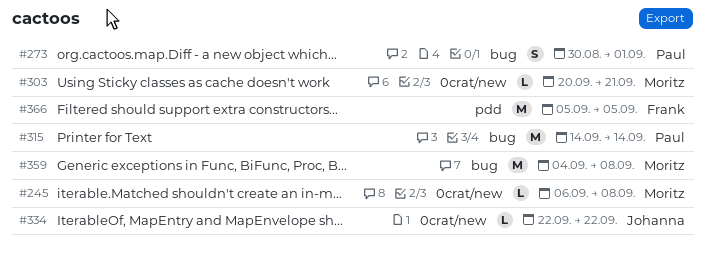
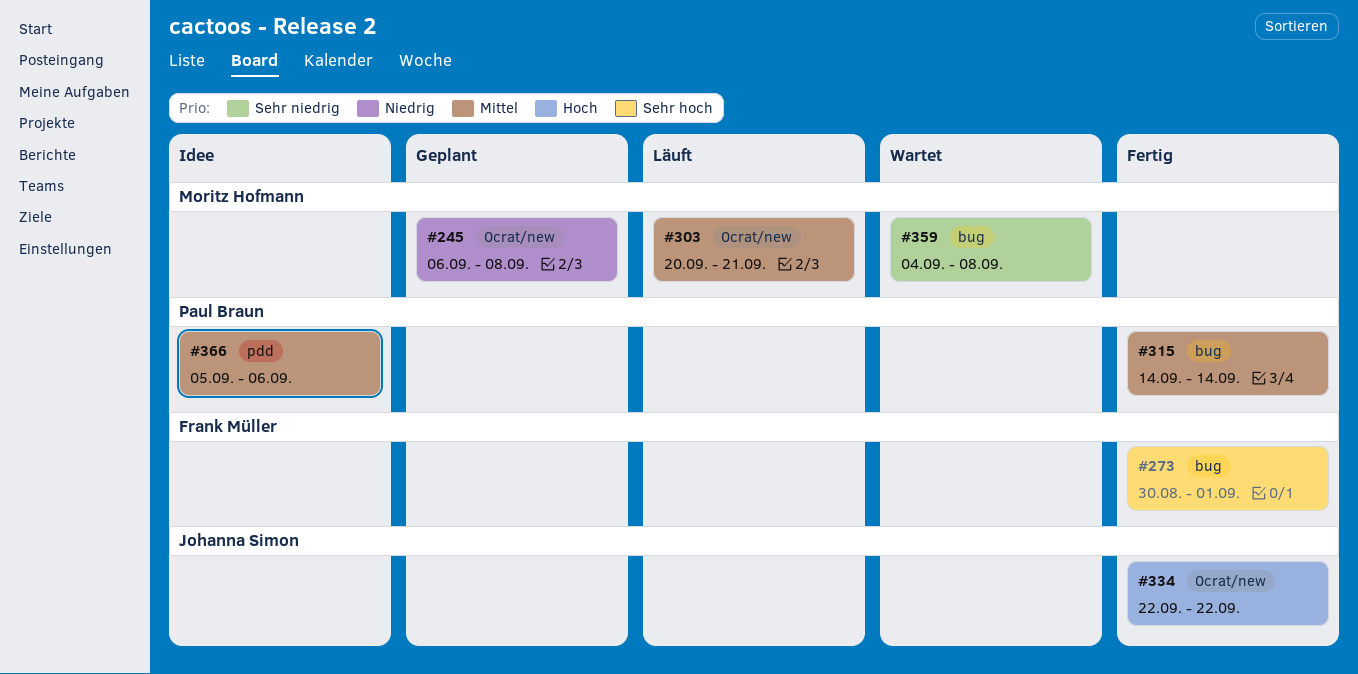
#273, owner: Paul Braun -> Frank Müller
#366, owner: Frank Müller -> Paul Braun
#366, due: Sep 5 -> Sep 6

